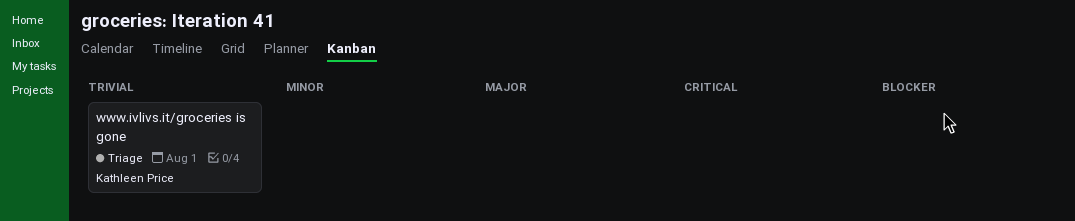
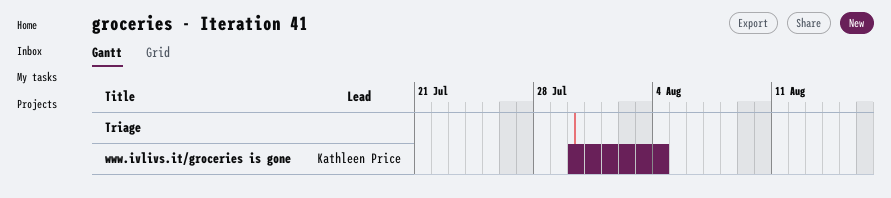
www.ivlivs.it/groceries is gone, due: Aug 1 -> Aug 4

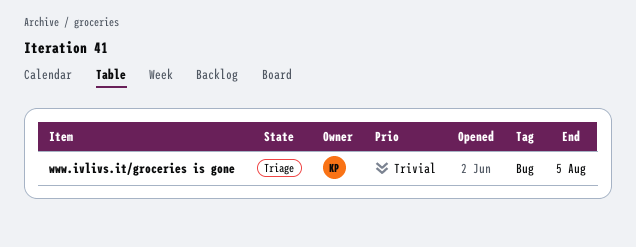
www.ivlivs.it/groceries is gone, due: Aug 4 -> Aug 5

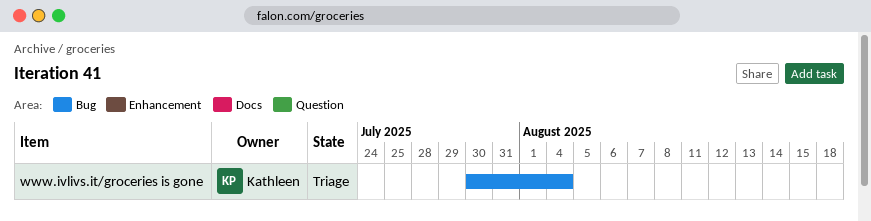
www.ivlivs.it/groceries is gone, due: Aug 5 -> Aug 4

